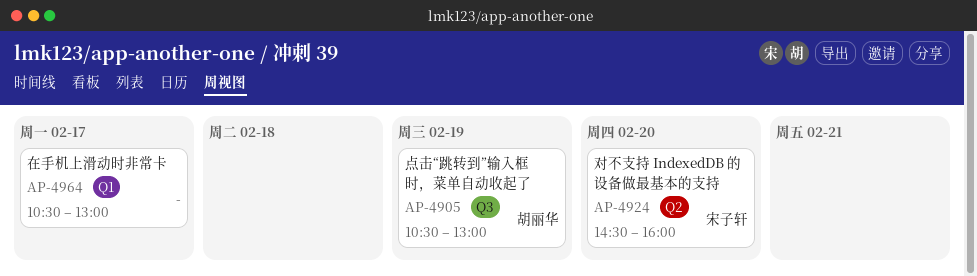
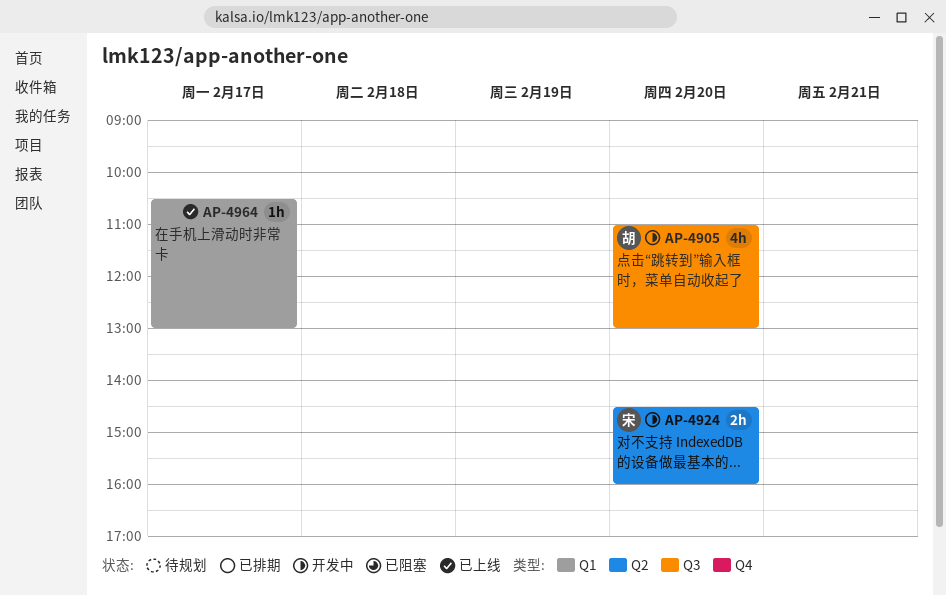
AP-4905, day: Feb 19 -> Feb 20
AP-4905, begins: 10:30 -> 11:00

